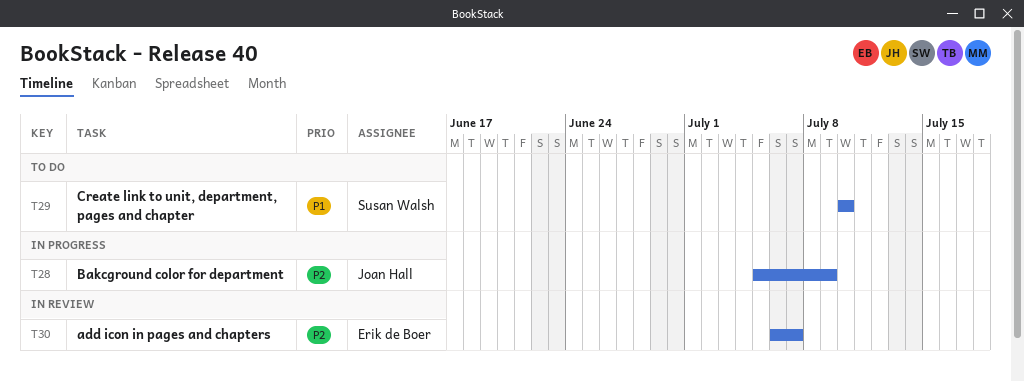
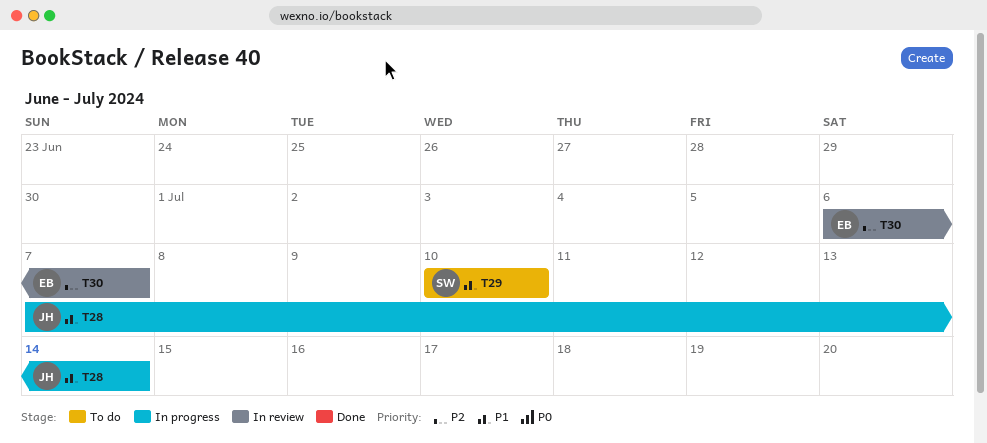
T28, priority: P2 -> P1
T28, start: Jul 5 -> Jul 7
T28, due: Jul 9 -> Jul 14

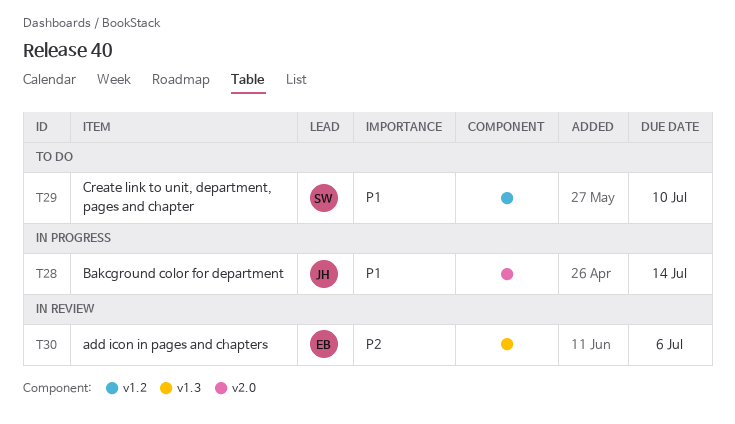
T30, due: Jul 7 -> Jul 6

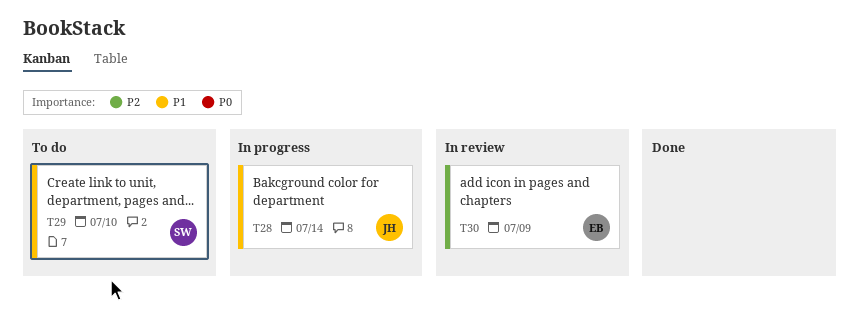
T30, due: Jul 6 -> Jul 9

